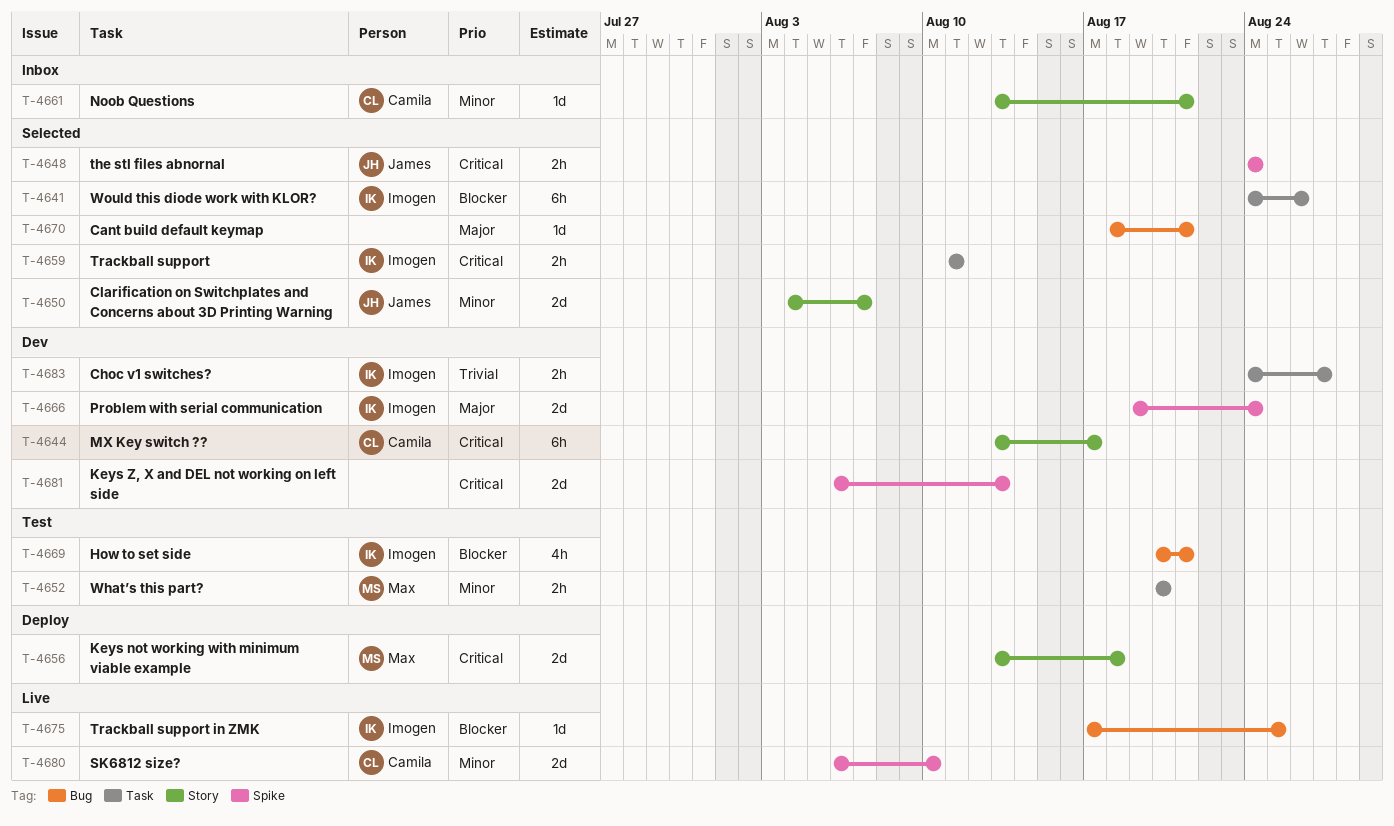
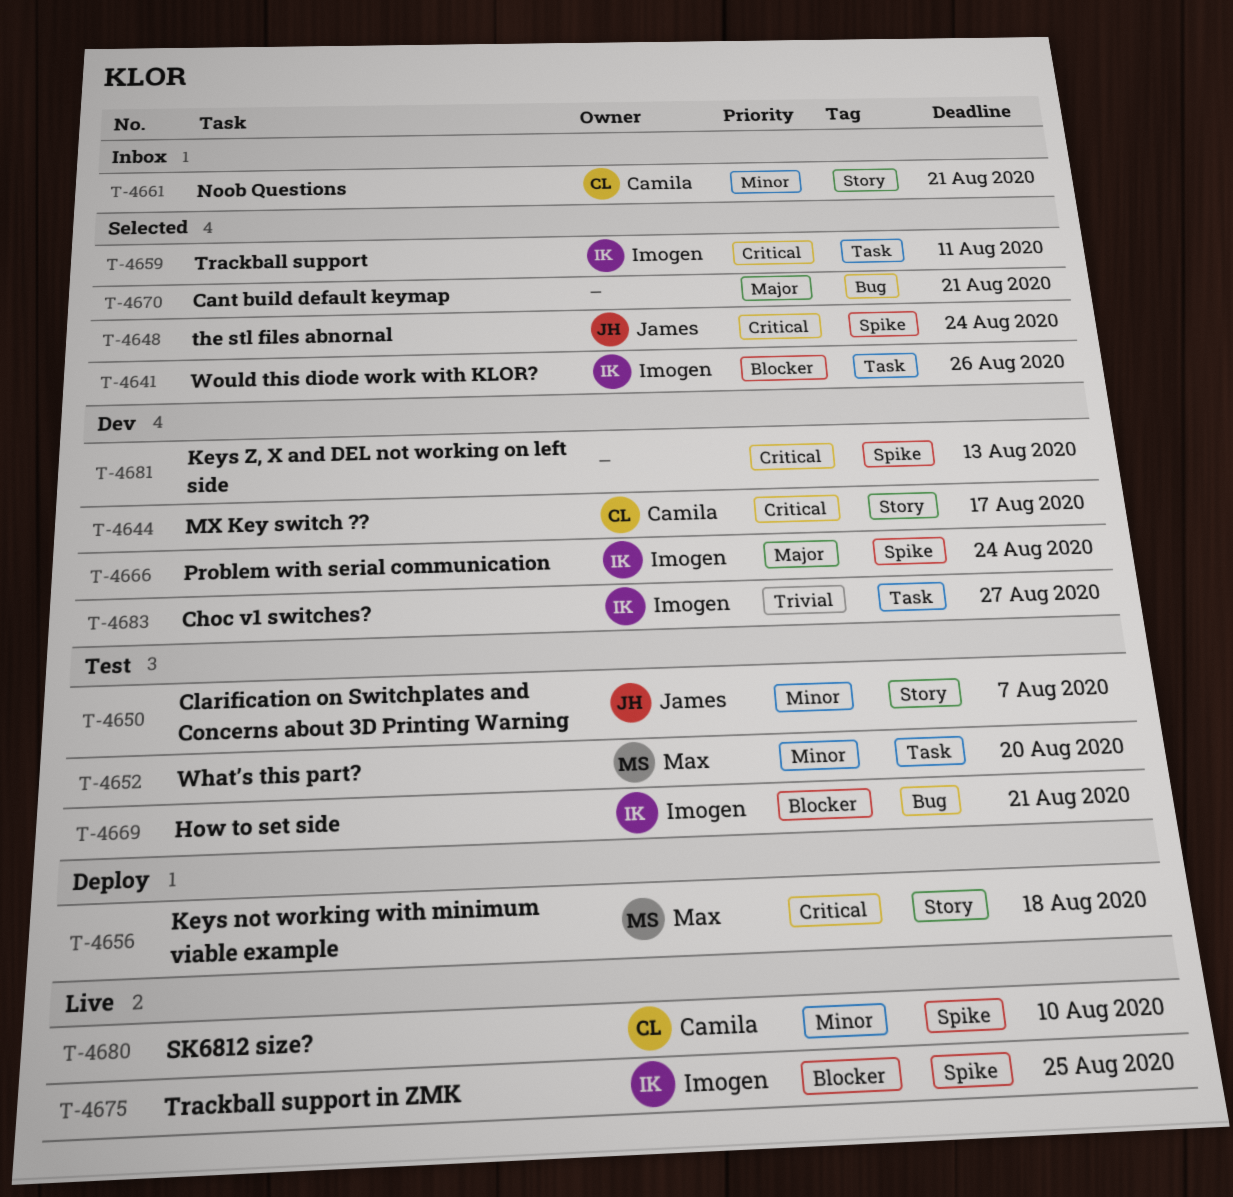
T-4650, status: Selected -> Test
T-4675, label: Bug -> Spike

